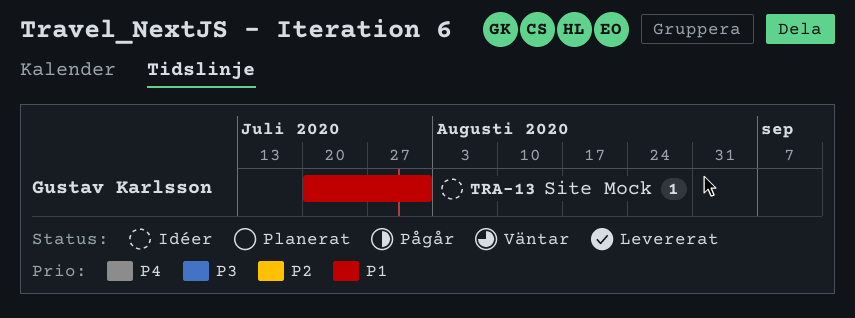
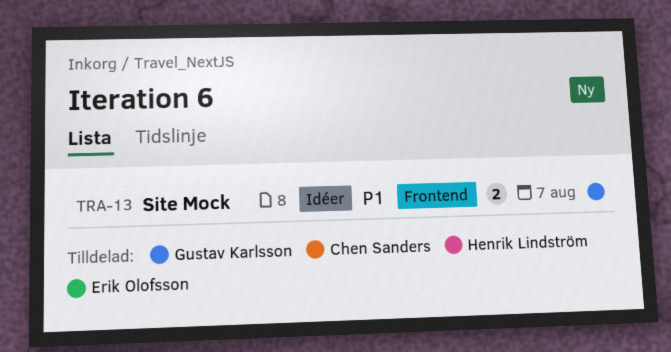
TRA-13, estimate: 1 -> 2
TRA-13, due: Jul 31 -> Aug 7

